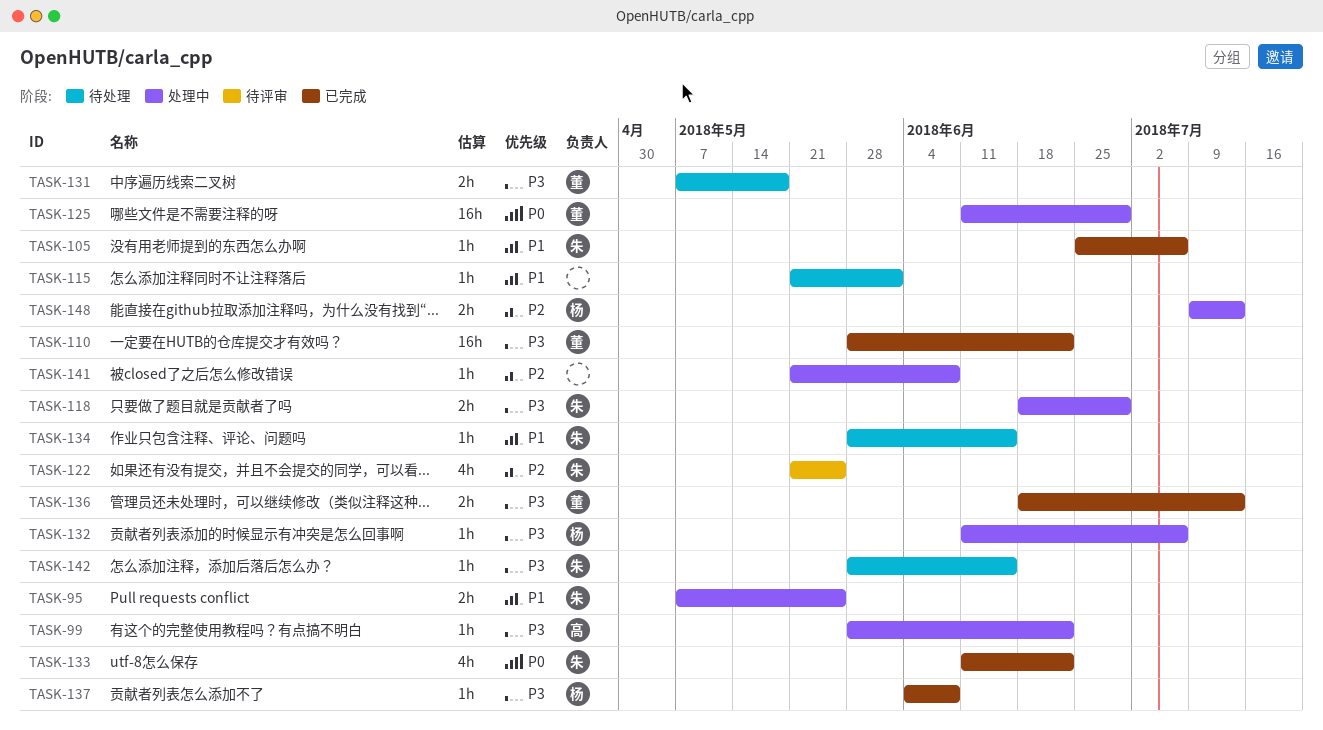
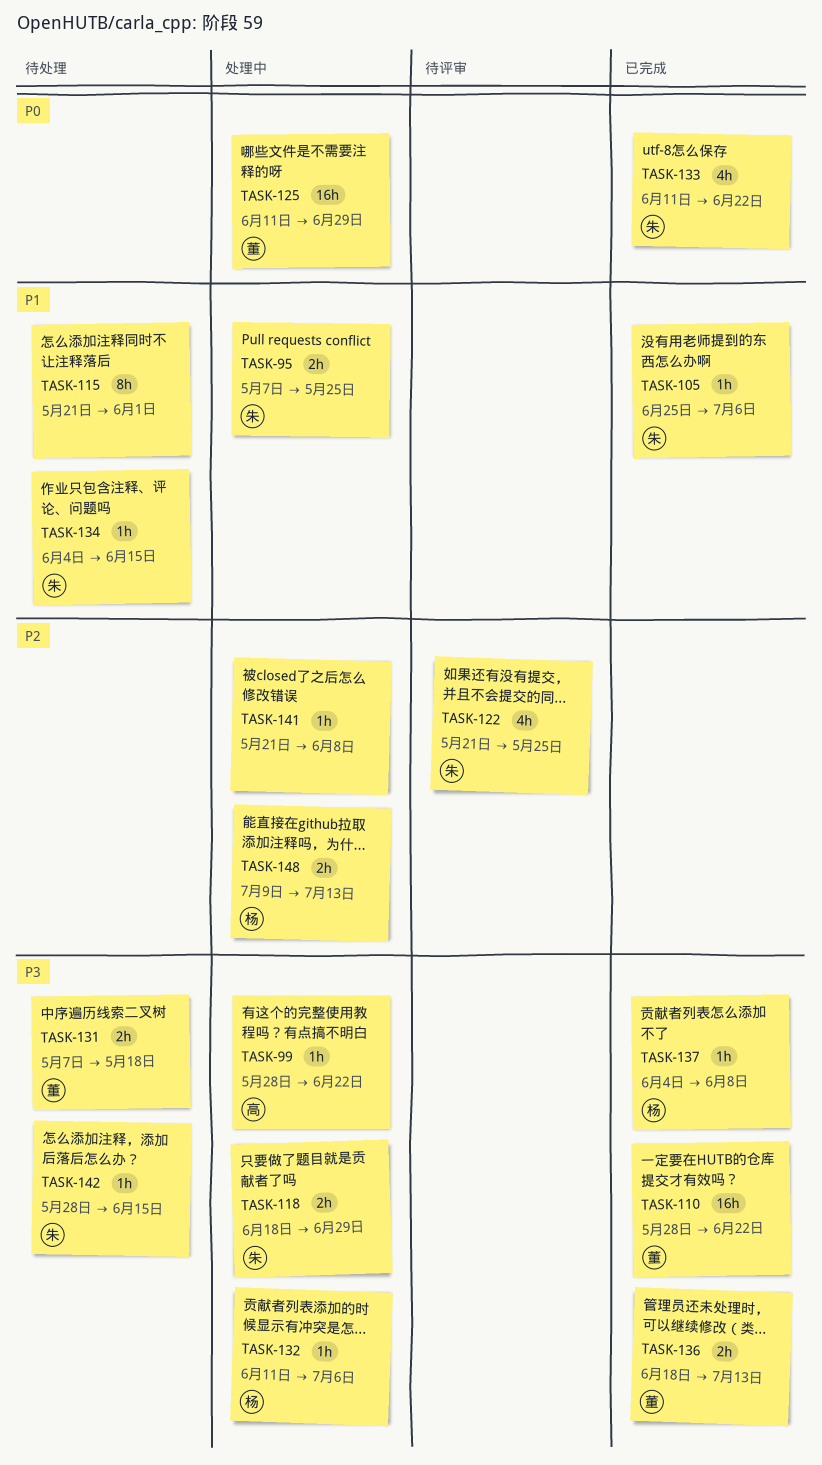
TASK-115, estimate: 1h -> 8h
TASK-134, start: May 28 -> Jun 4

